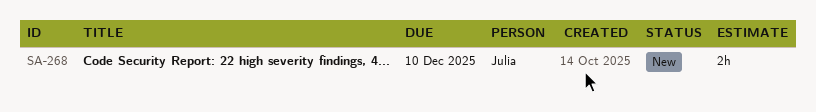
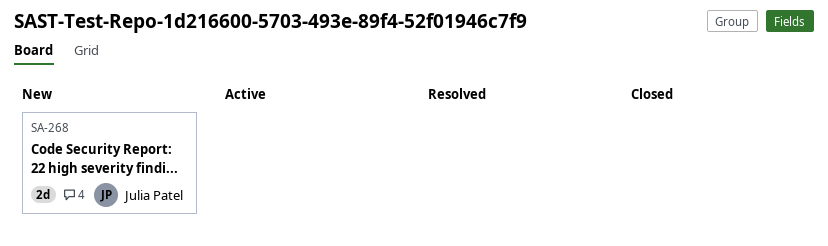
SA-268, estimate: 2h -> 2d

